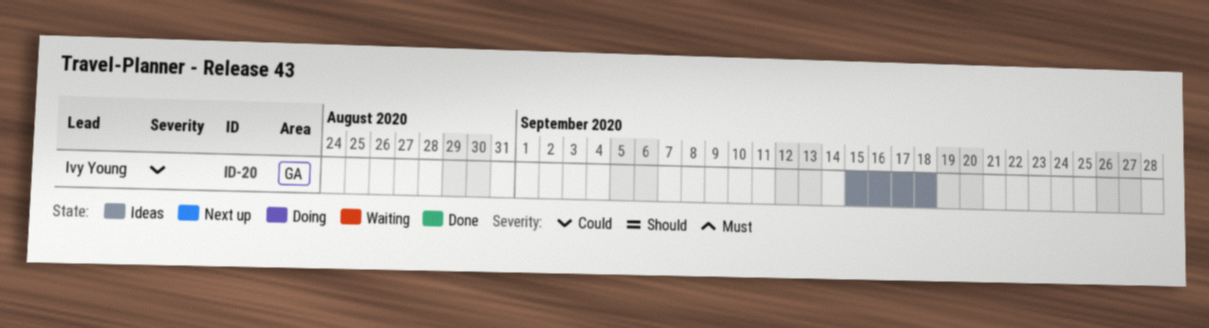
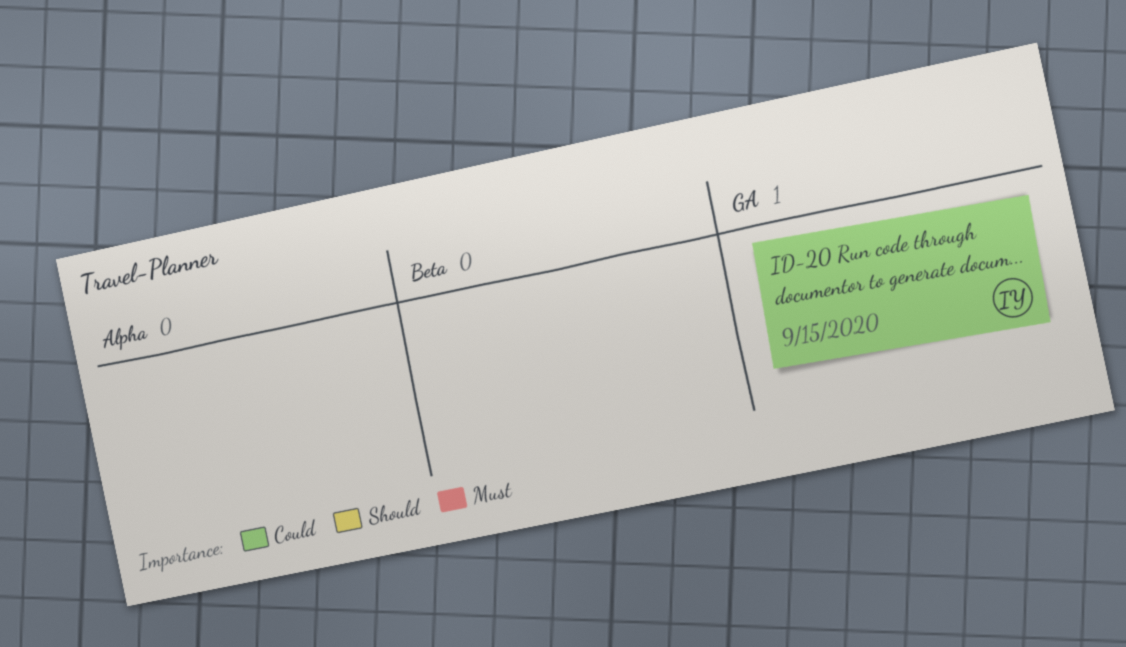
ID-20, due: Sep 18 -> Sep 15

